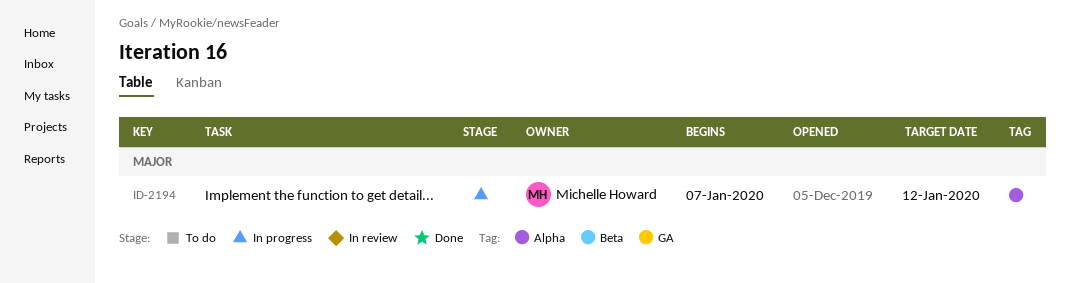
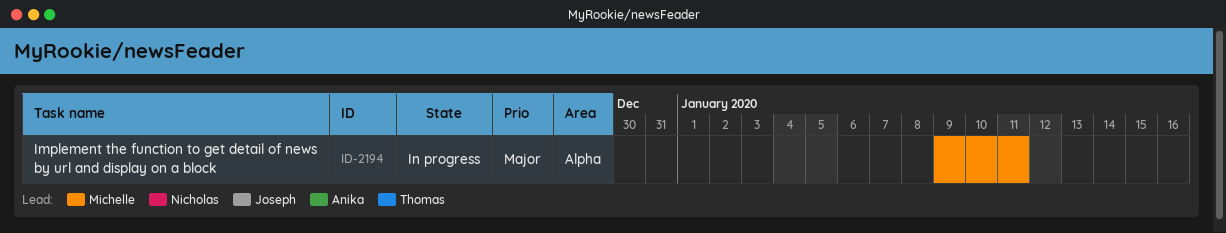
ID-2194, start: Jan 7 -> Jan 9
ID-2194, due: Jan 12 -> Jan 11

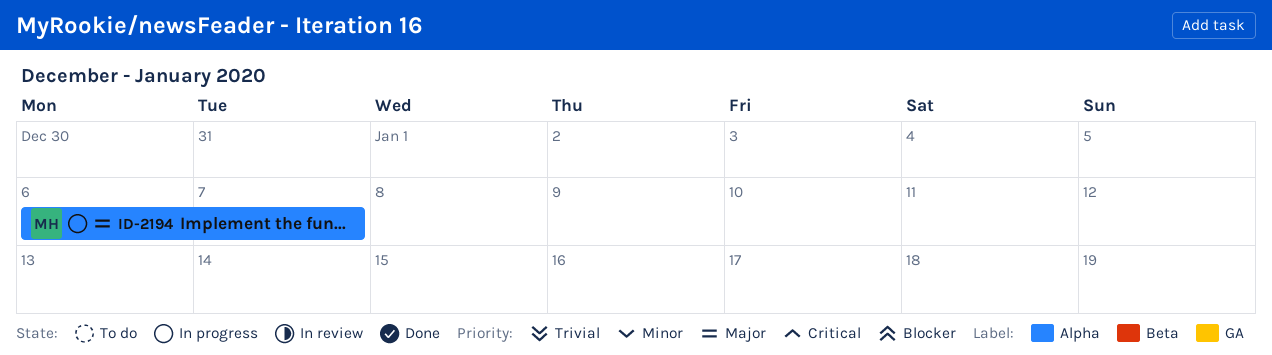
ID-2194, start: Jan 9 -> Jan 6
ID-2194, due: Jan 11 -> Jan 7

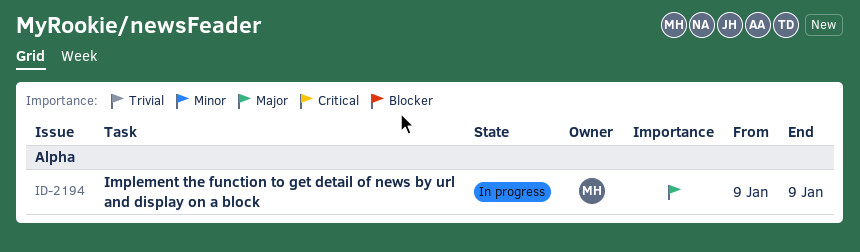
ID-2194, start: Jan 6 -> Jan 9
ID-2194, due: Jan 7 -> Jan 9

